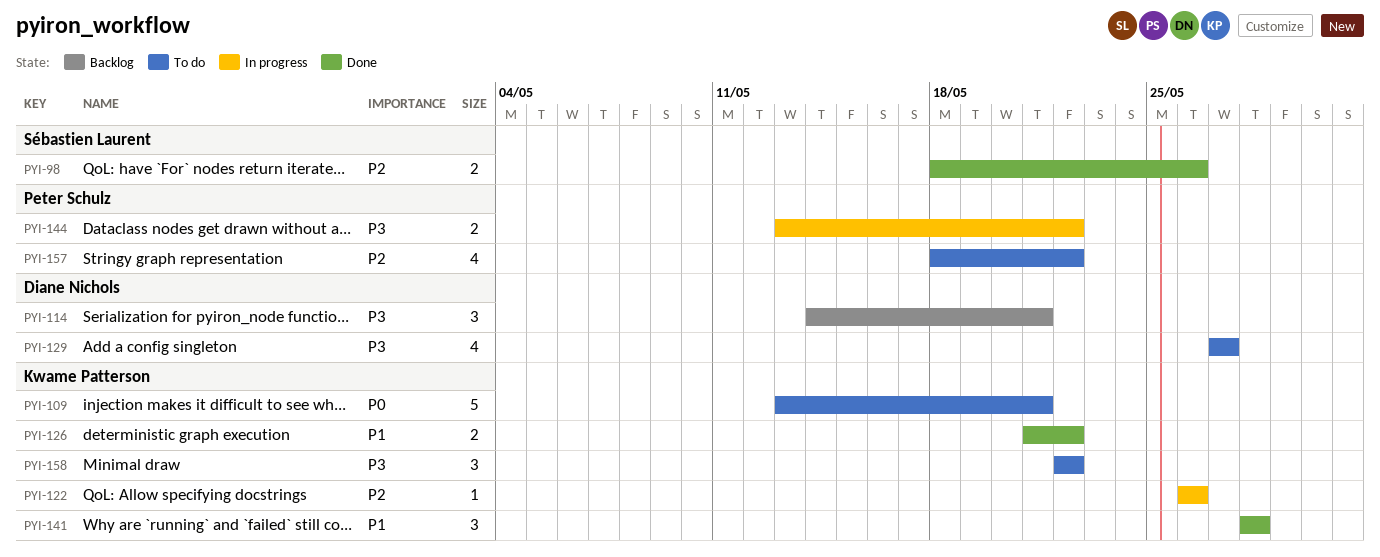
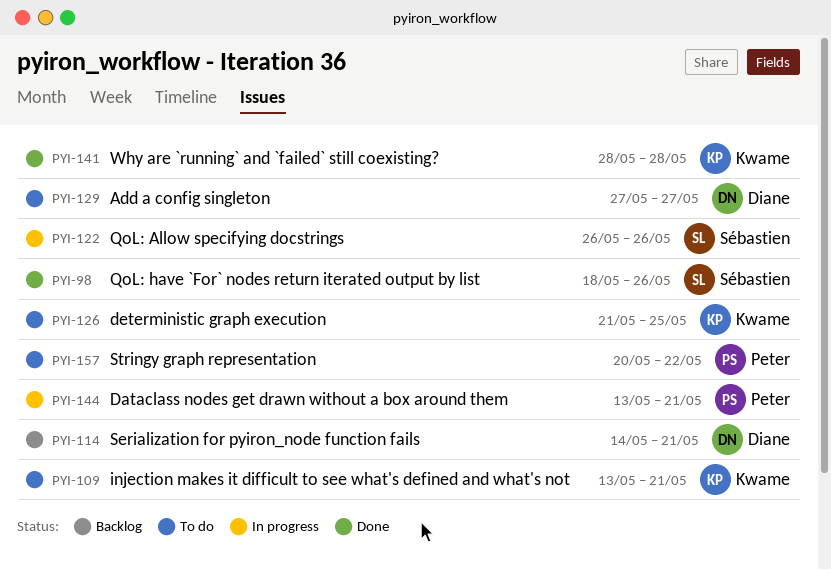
PYI-122, owner: Kwame Patterson -> Sébastien Laurent
PYI-126, status: Done -> To do
PYI-126, due: May 22 -> May 25
PYI-144, due: May 22 -> May 21
PYI-157, start: May 18 -> May 20
PYI-158: present -> none

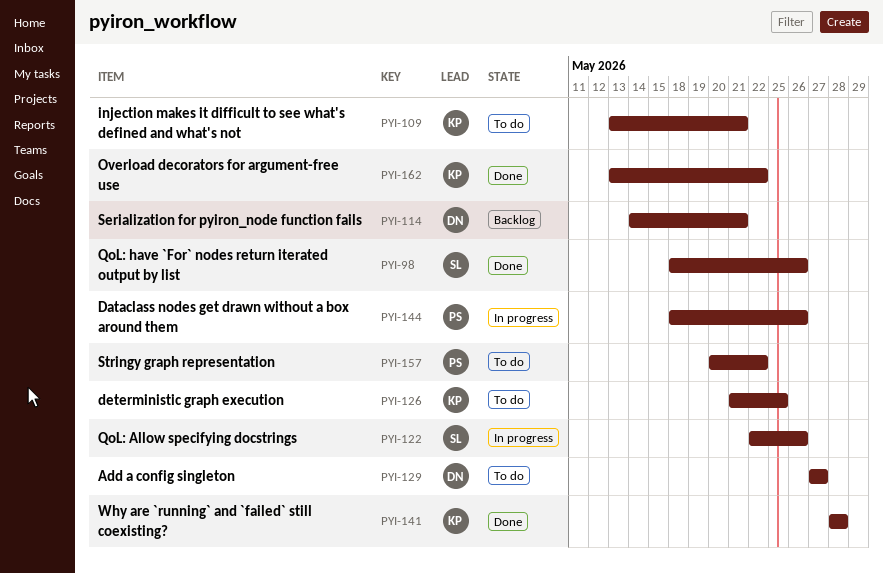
PYI-122, start: May 26 -> May 22
PYI-144, start: May 13 -> May 18
PYI-144, due: May 21 -> May 26
PYI-162: none -> present

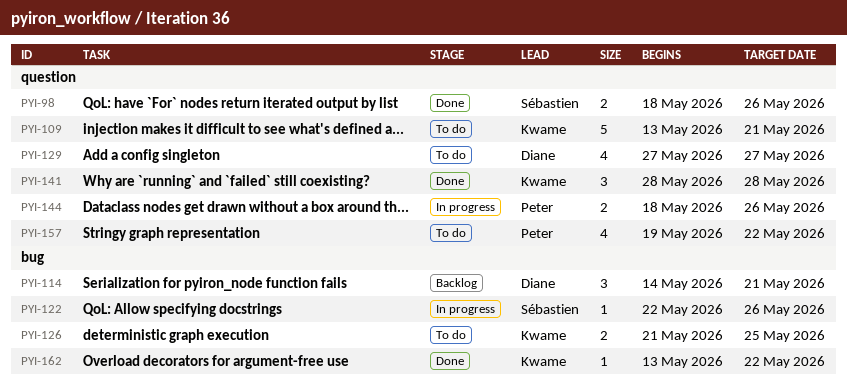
PYI-157, start: May 20 -> May 19

